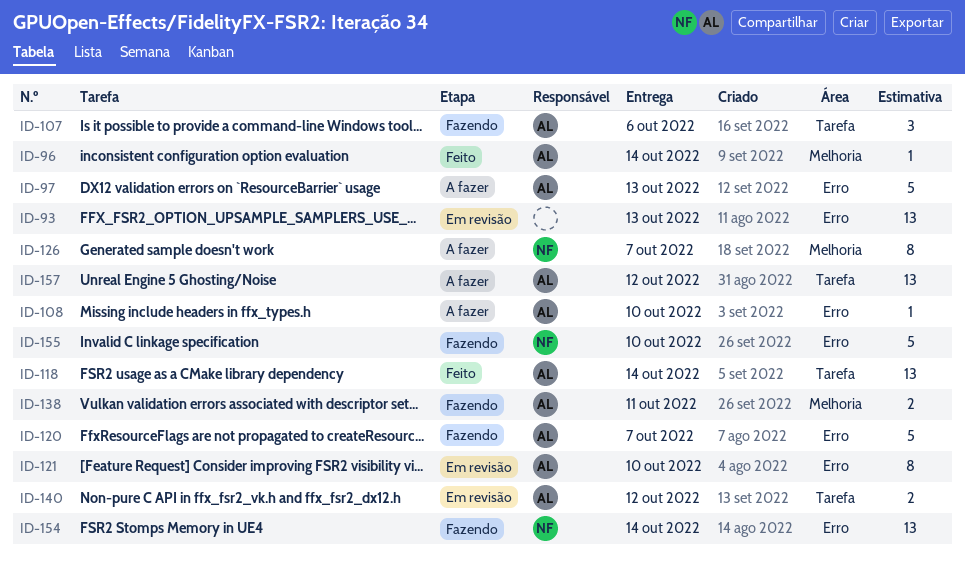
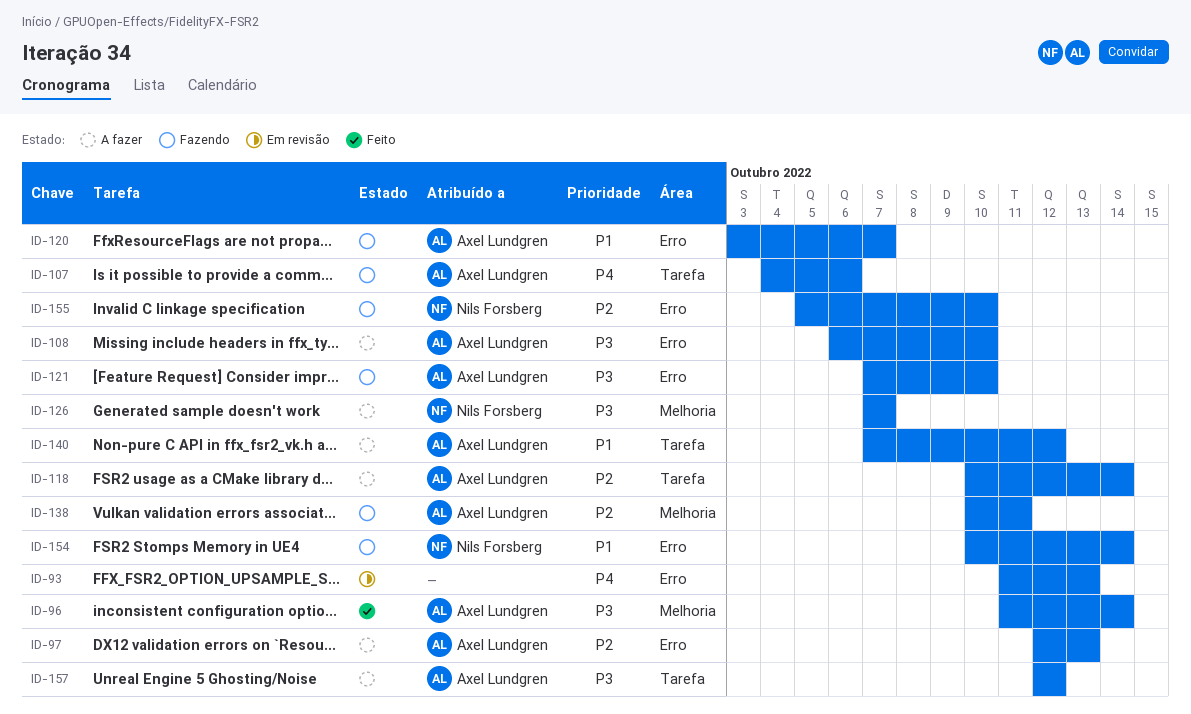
ID-118, status: Feito -> A fazer
ID-121, status: Em revisão -> Fazendo
ID-140, status: Em revisão -> A fazer

